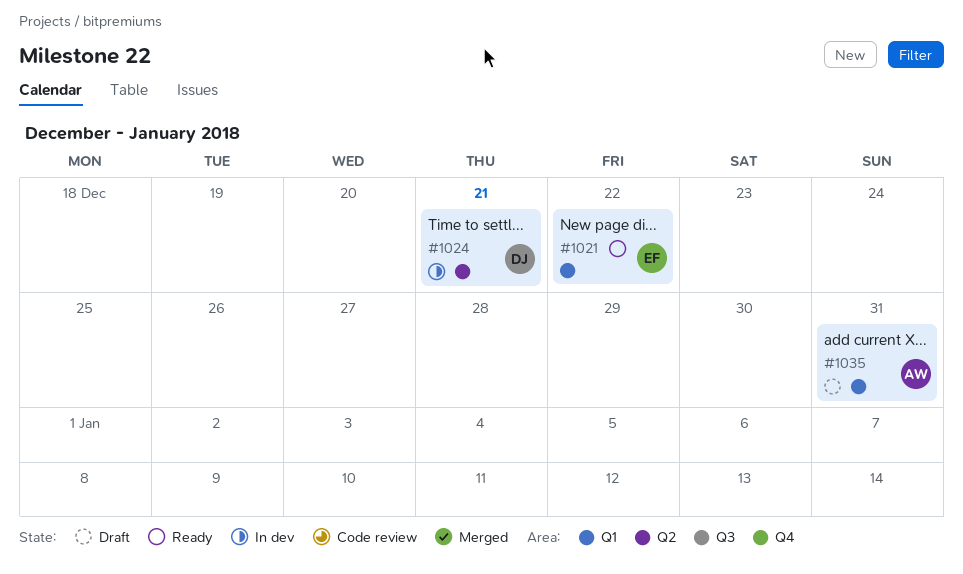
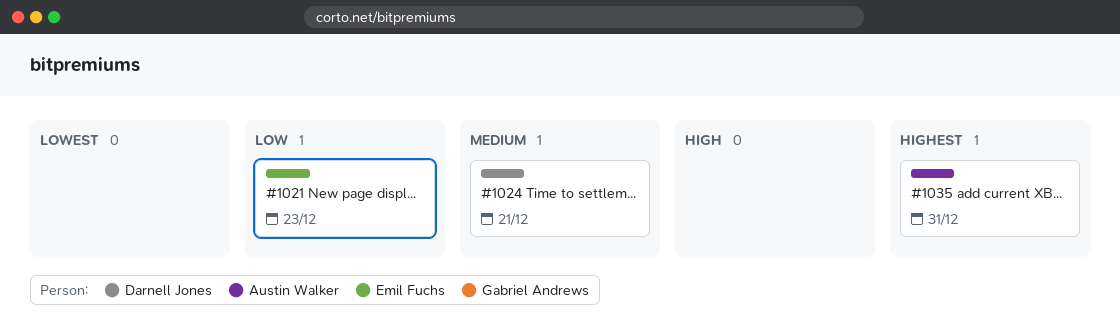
#1021, due: Dec 22 -> Dec 23

